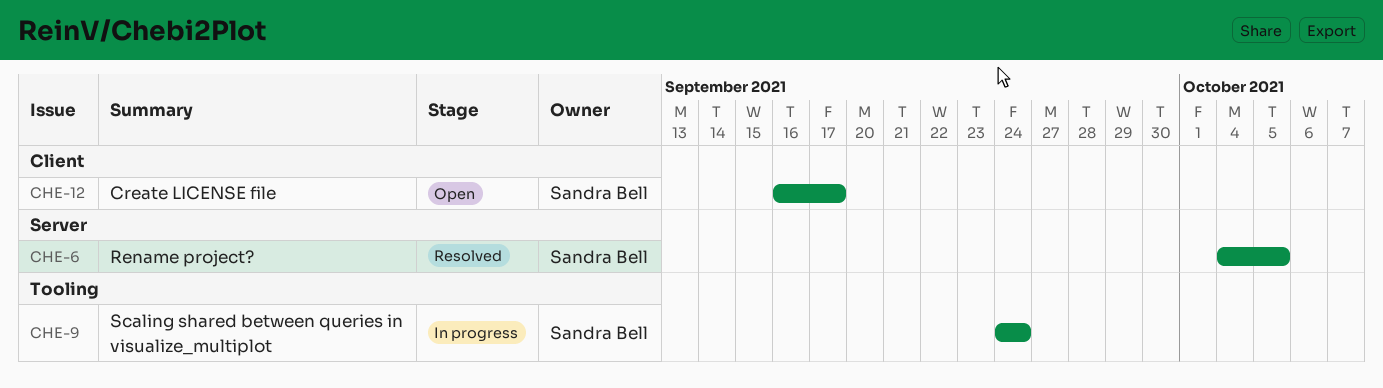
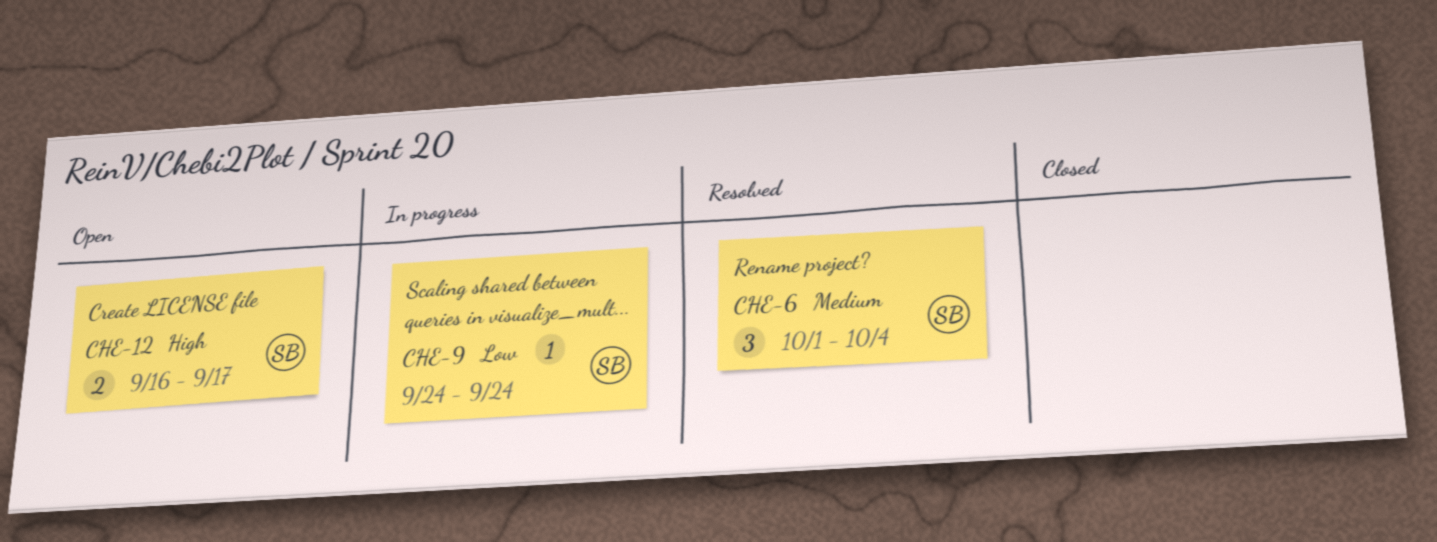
CHE-6, start: Oct 4 -> Oct 1
CHE-6, due: Oct 5 -> Oct 4

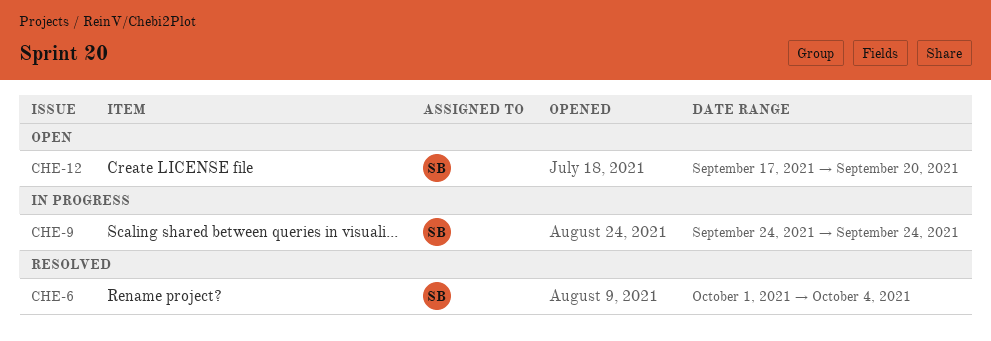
CHE-12, start: Sep 16 -> Sep 17
CHE-12, due: Sep 17 -> Sep 20

